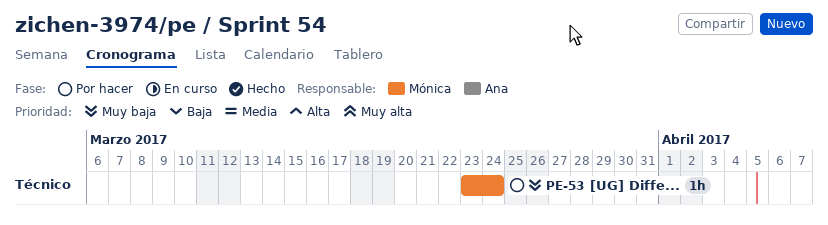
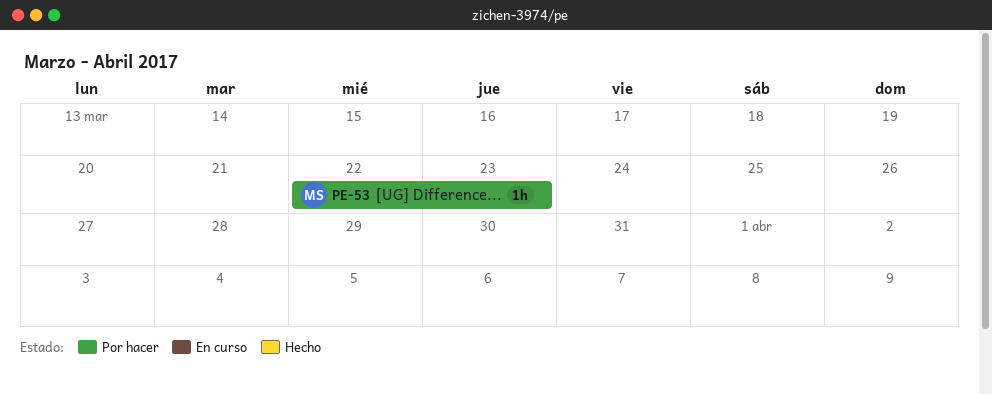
PE-53, start: Mar 23 -> Mar 22
PE-53, due: Mar 24 -> Mar 23

